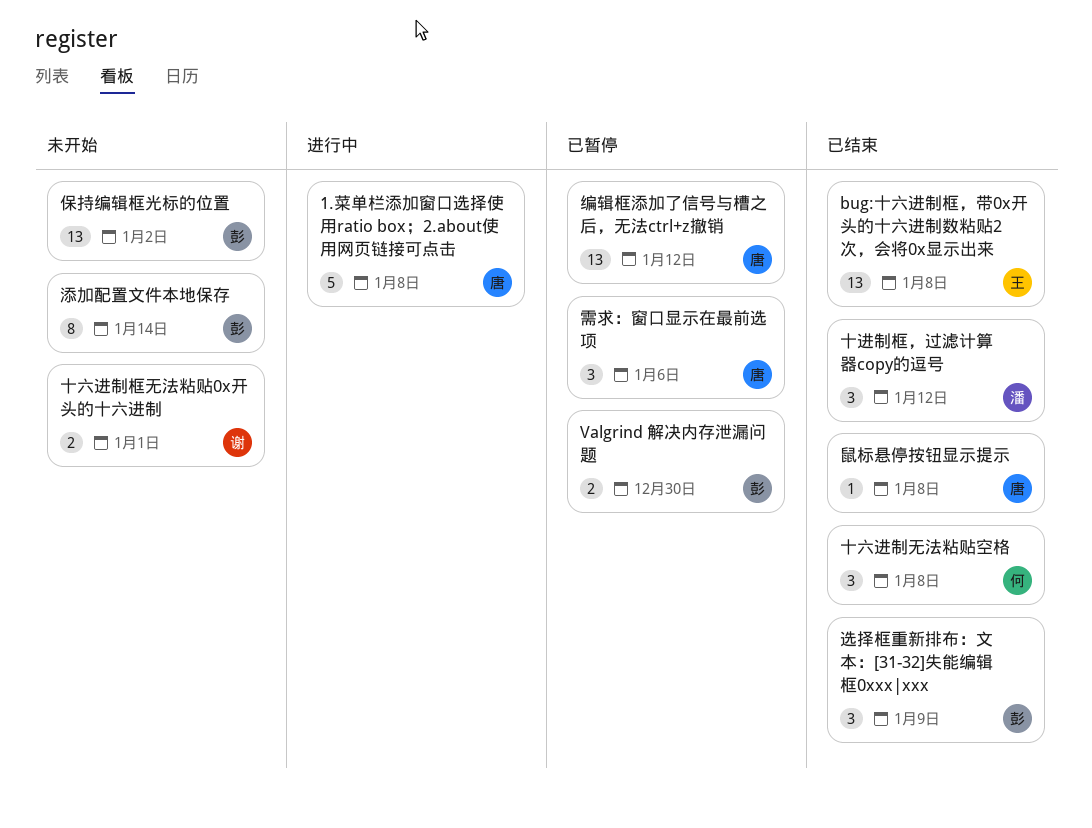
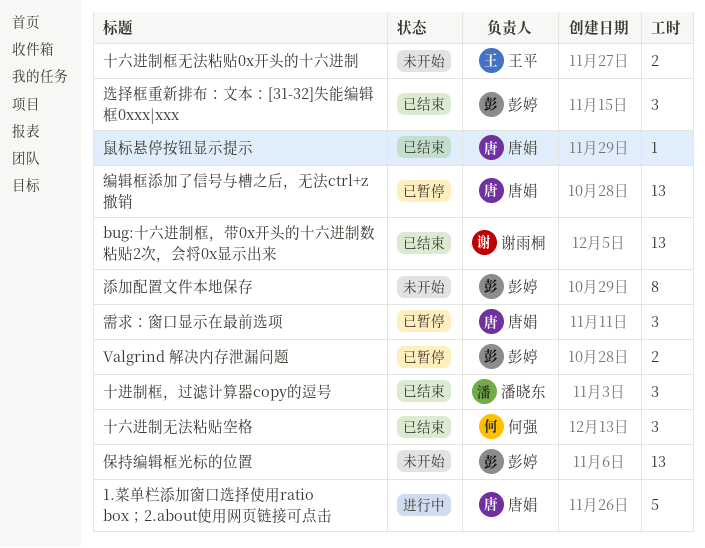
bug:十六进制框，带0x开头的十六进制数粘贴2次，会将0x显示出来, owner: 王平 -> 谢雨桐
十六进制框无法粘贴0x开头的十六进制, owner: 谢雨桐 -> 王平

